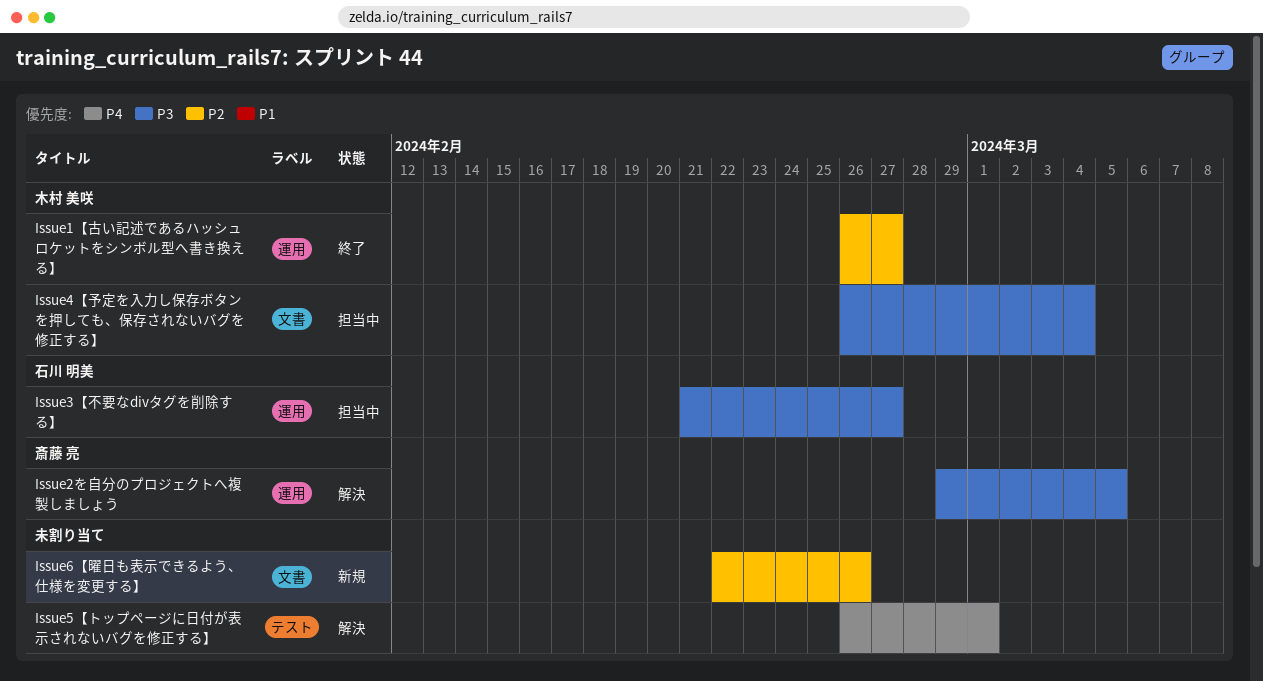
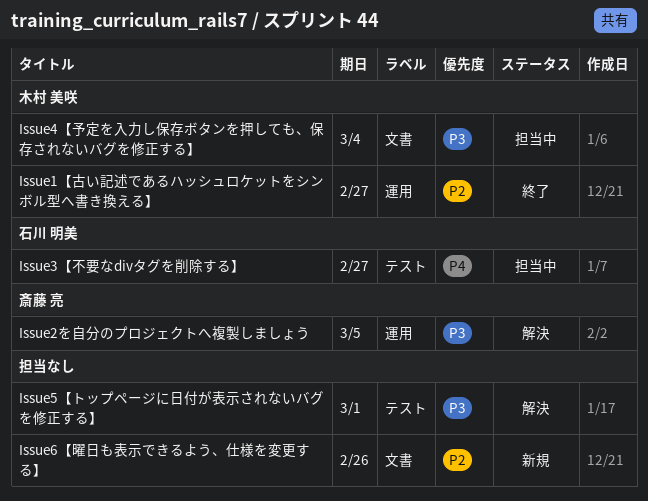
Issue3【不要なdivタグを削除する】, priority: P3 -> P4
Issue3【不要なdivタグを削除する】, label: 運用 -> テスト
Issue5【トップページに日付が表示されないバグを修正する】, priority: P4 -> P3

